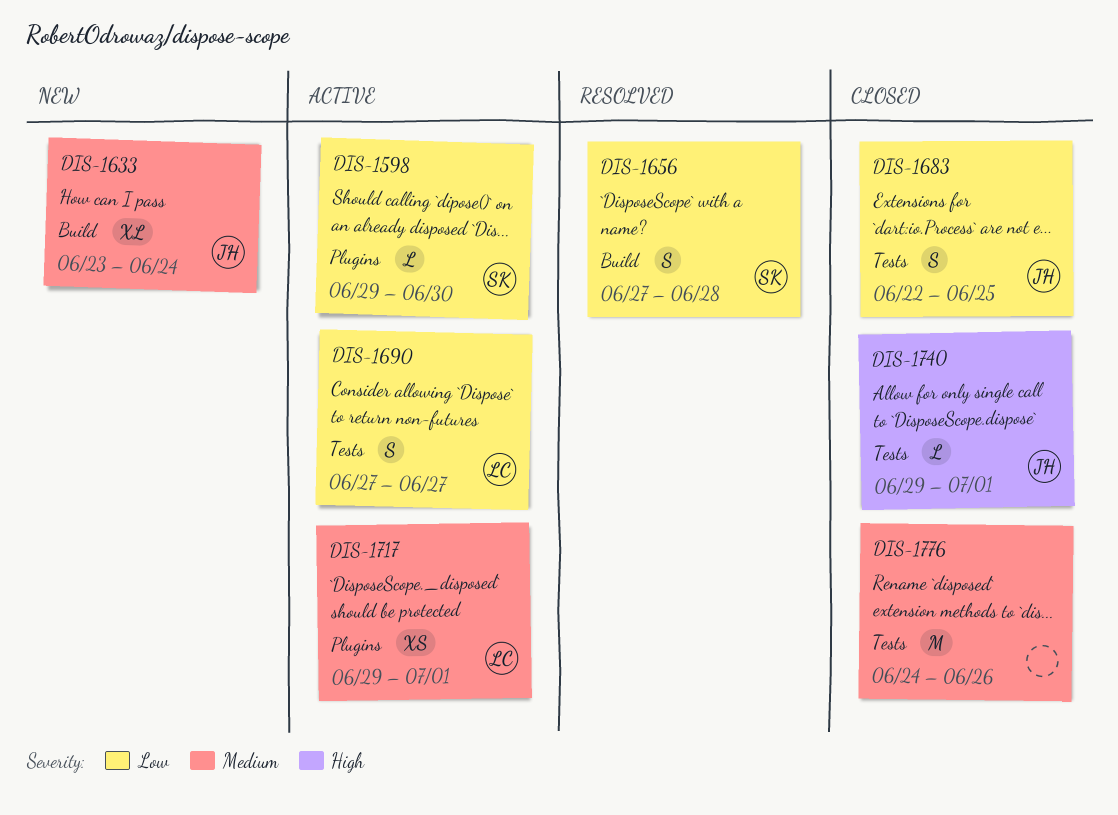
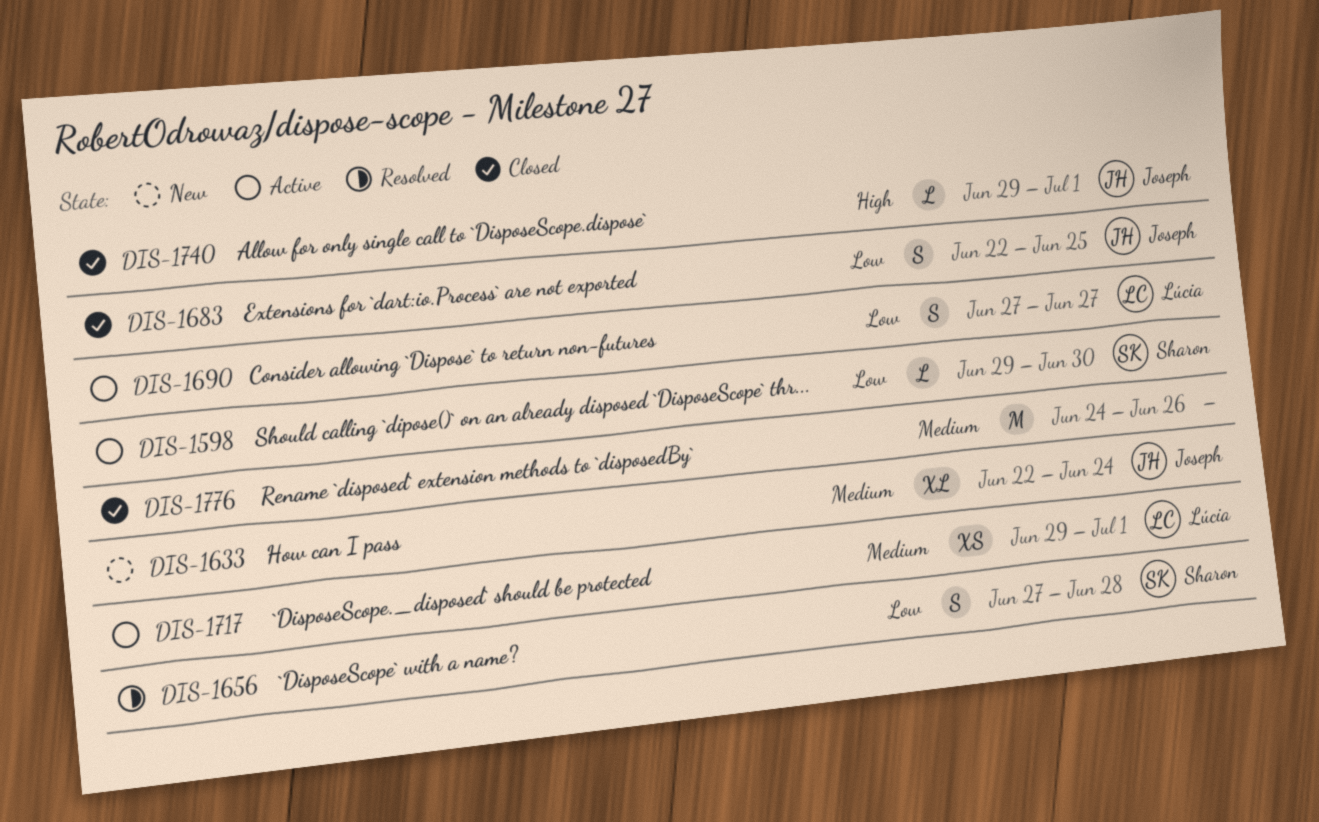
DIS-1633, start: Jun 23 -> Jun 22

